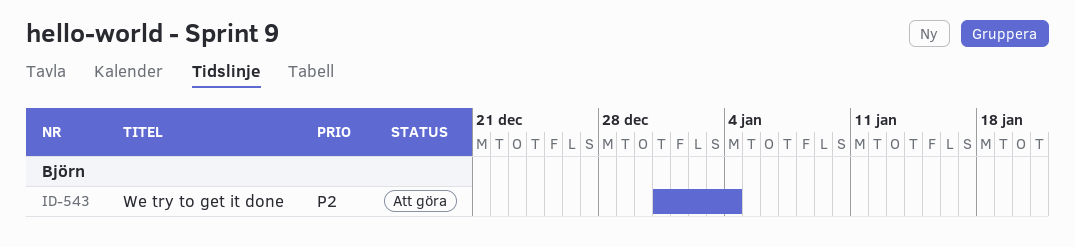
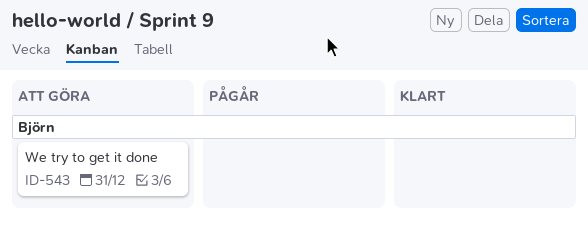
ID-543, due: Jan 4 -> Dec 31

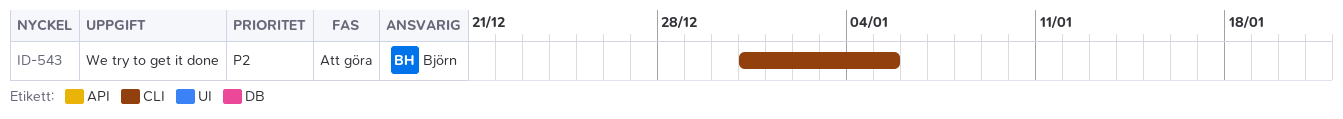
ID-543, due: Dec 31 -> Jan 5

